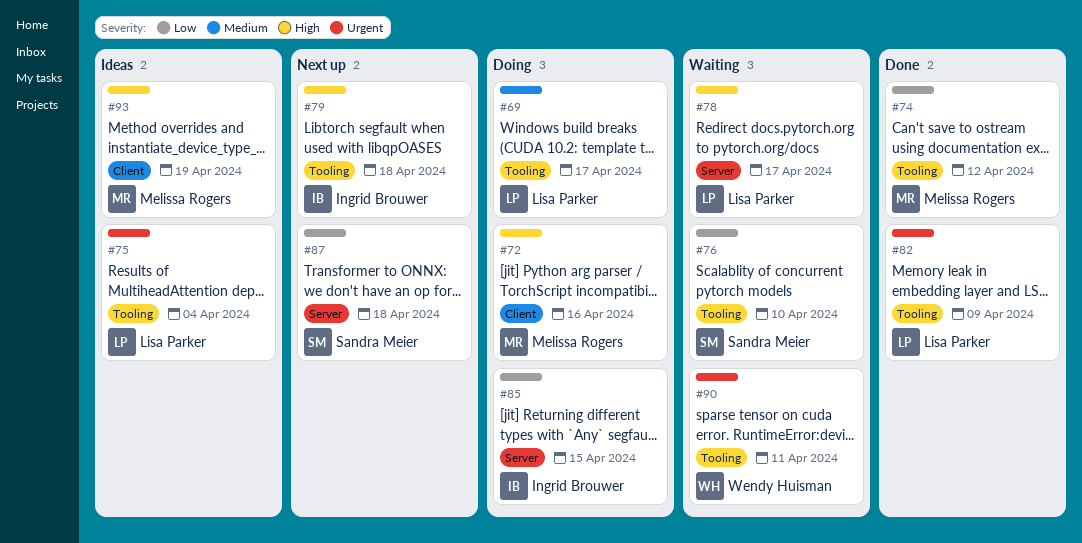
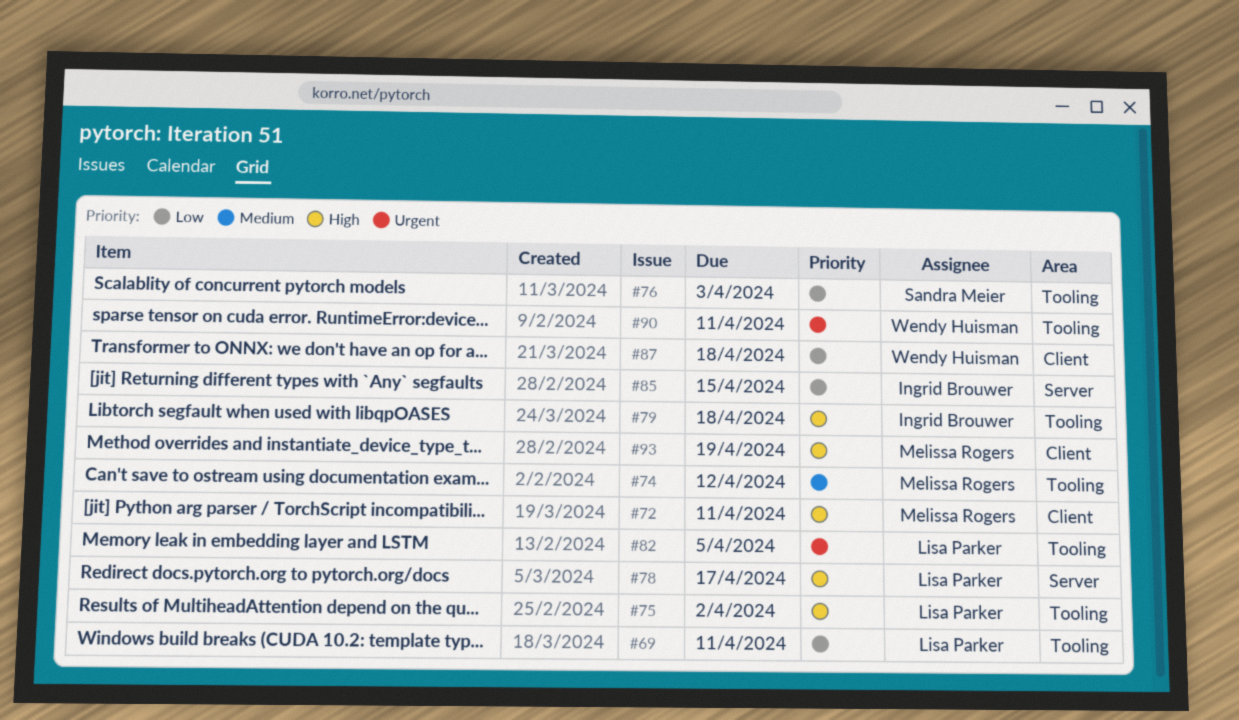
#69, priority: Medium -> Low
#69, due: Apr 17 -> Apr 11
#72, due: Apr 16 -> Apr 11
#74, priority: Low -> Medium
#75, priority: Urgent -> High
#75, due: Apr 4 -> Apr 2
#76, due: Apr 10 -> Apr 3
#82, due: Apr 9 -> Apr 5
#87, owner: Sandra Meier -> Wendy Huisman
#87, label: Server -> Client

